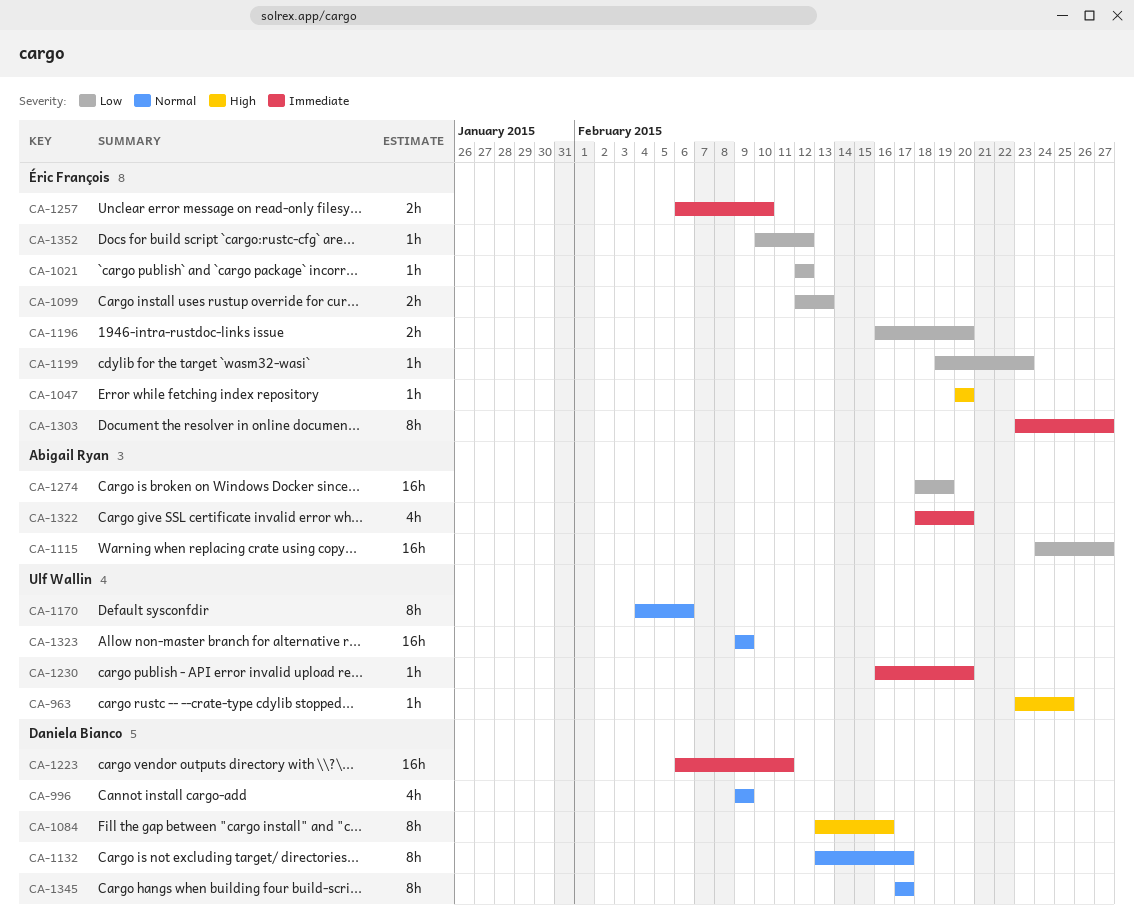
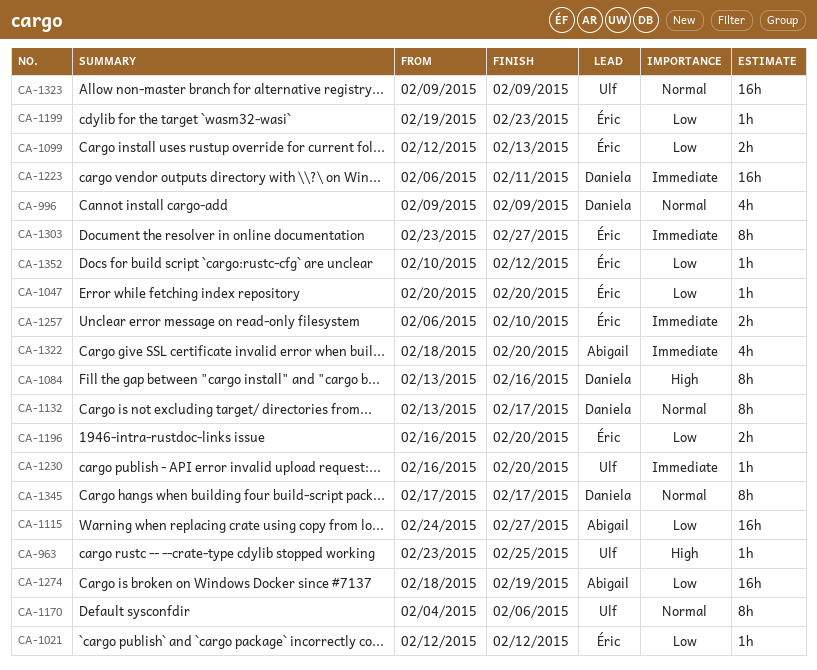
CA-1047, priority: High -> Low

